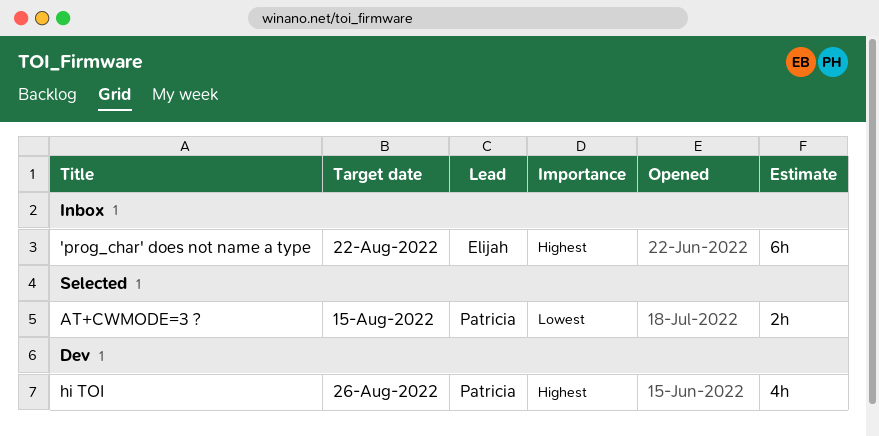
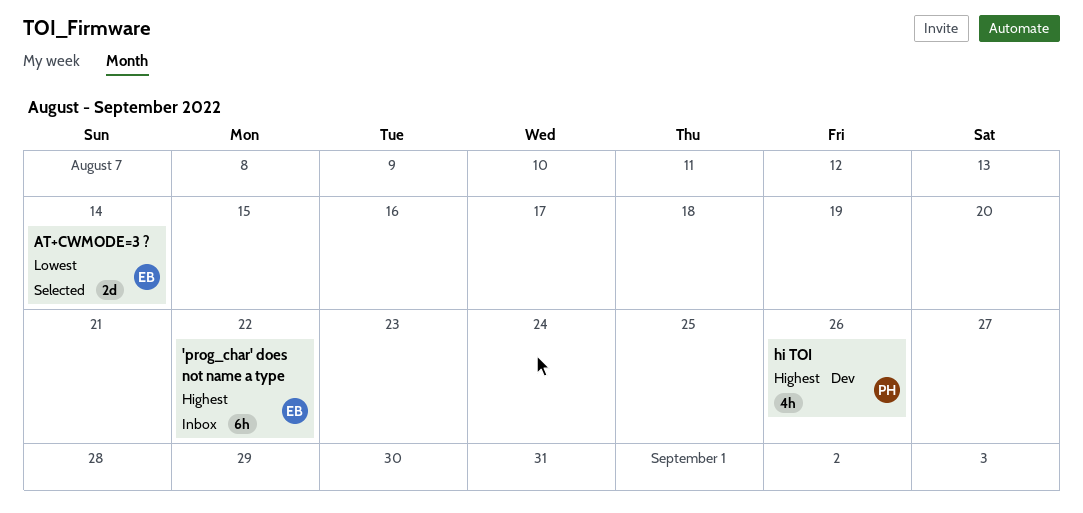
AT+CWMODE=3 ?, owner: Patricia -> Elijah
AT+CWMODE=3 ?, estimate: 2h -> 2d
AT+CWMODE=3 ?, due: Aug 15 -> Aug 14

